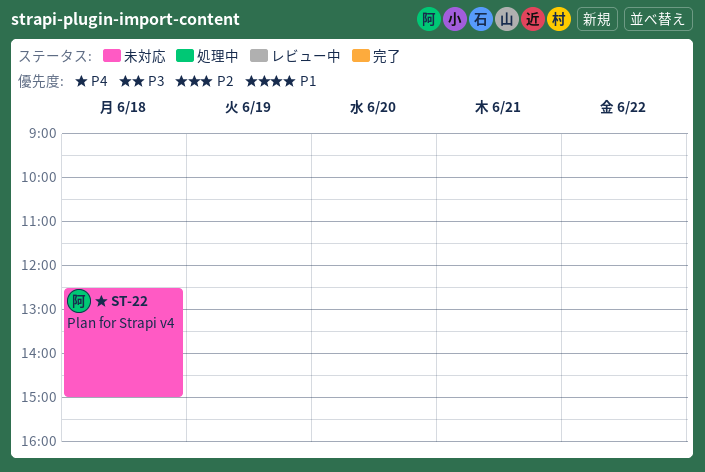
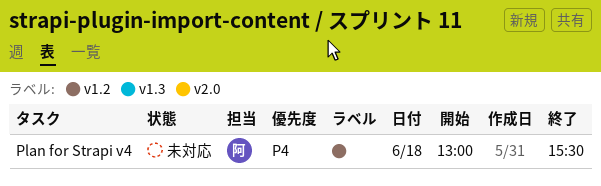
Plan for Strapi v4, begins: 12:30 -> 13:00
Plan for Strapi v4, ends: 15:00 -> 15:30

